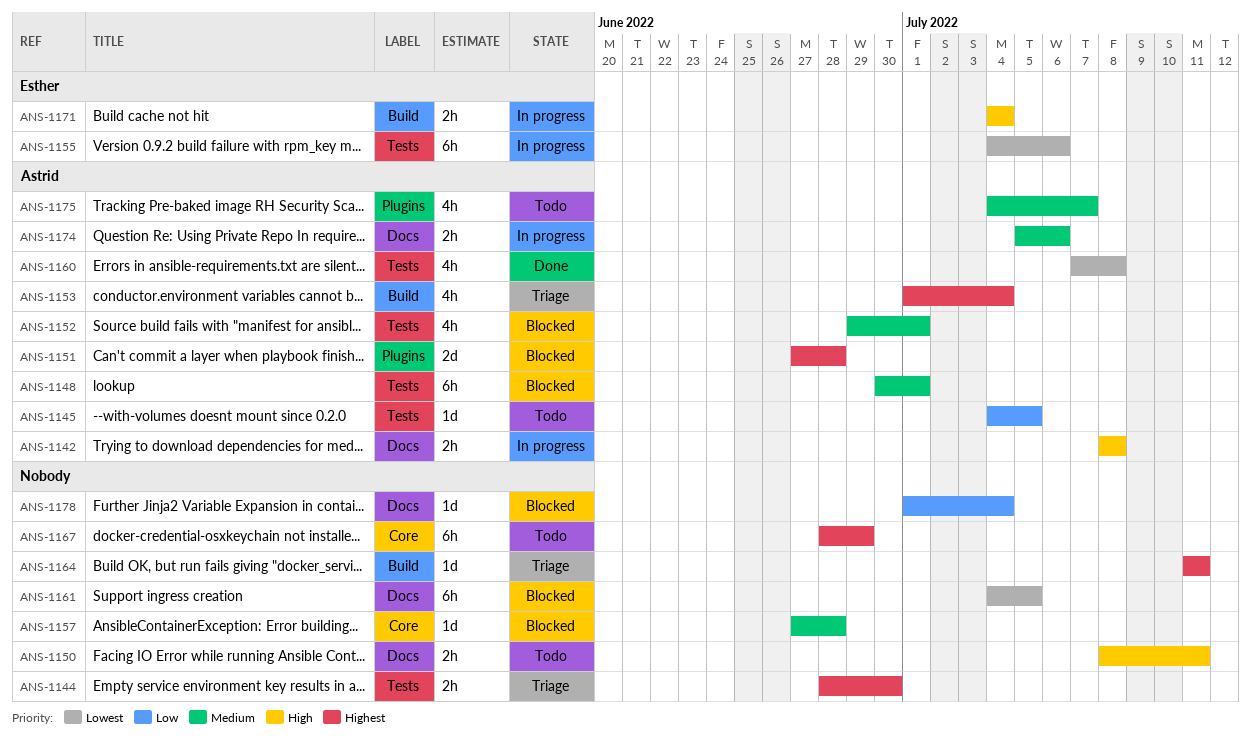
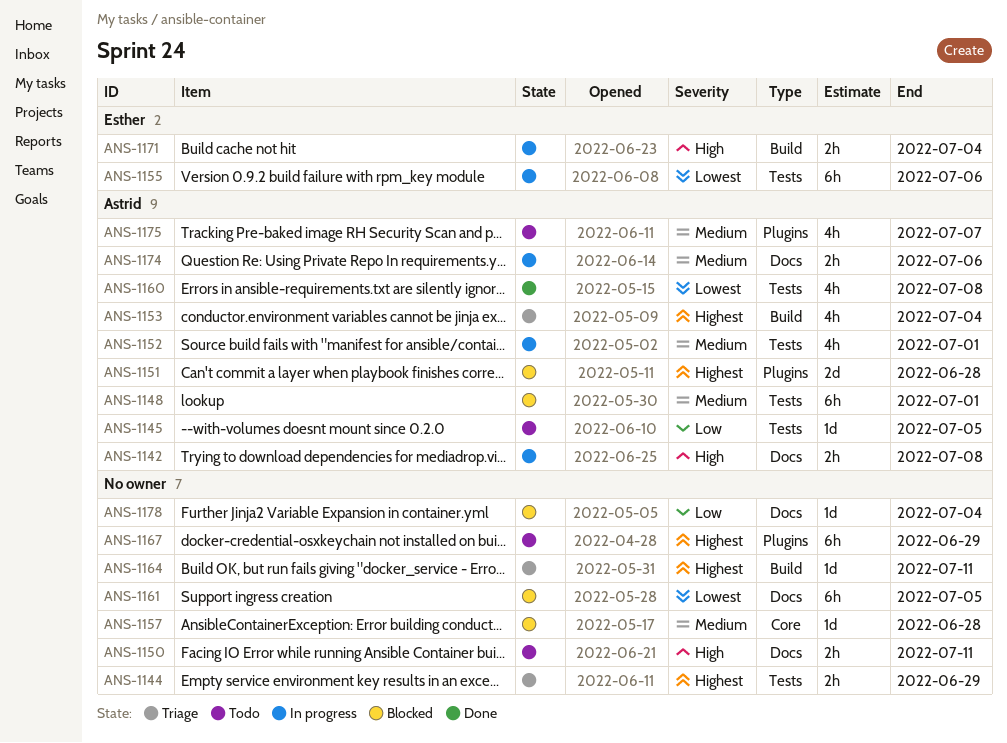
ANS-1144, due: Jun 30 -> Jun 29
ANS-1152, status: Blocked -> In progress
ANS-1167, label: Core -> Plugins

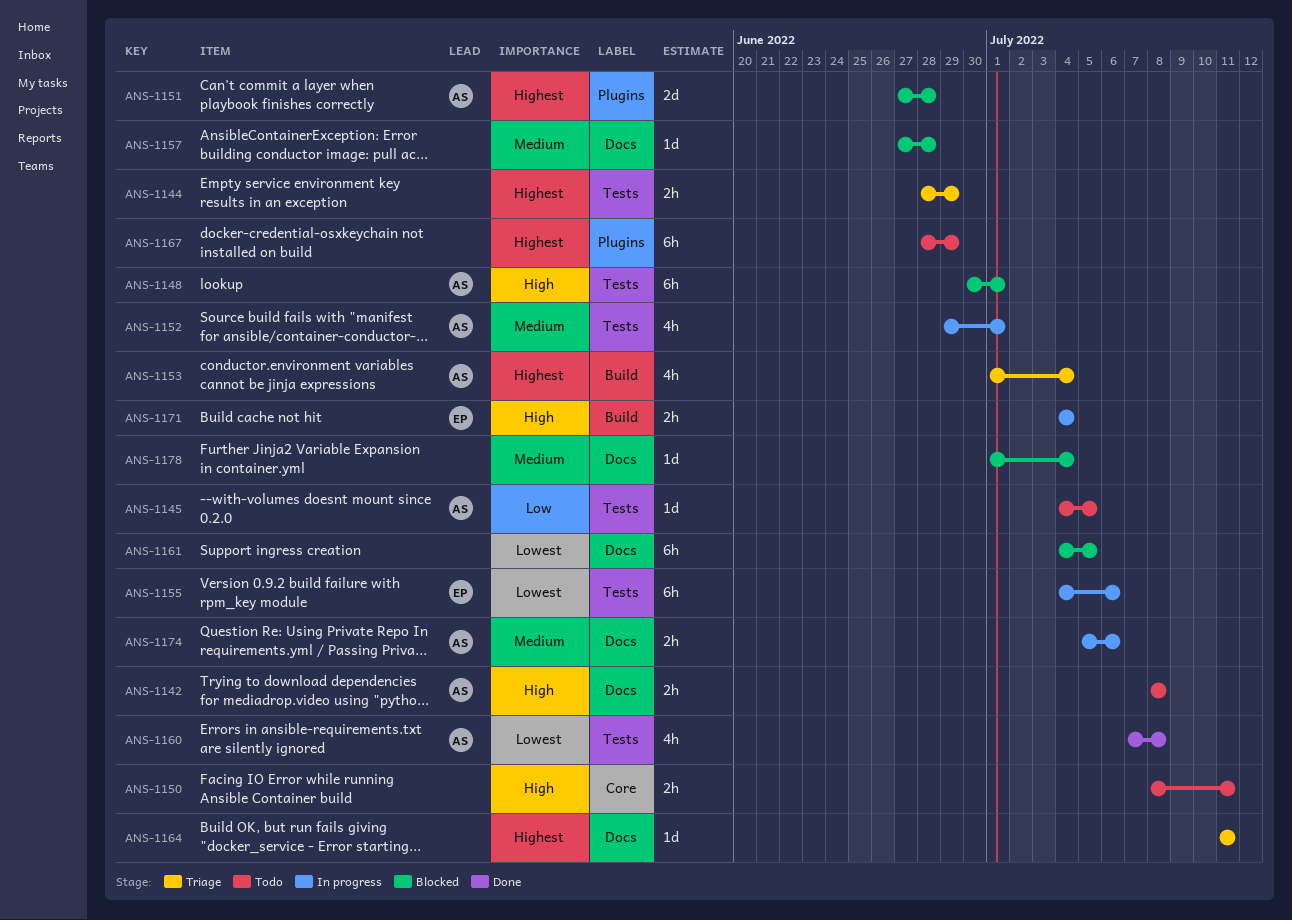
ANS-1142, status: In progress -> Todo
ANS-1148, priority: Medium -> High
ANS-1150, label: Docs -> Core
ANS-1157, label: Core -> Docs
ANS-1164, label: Build -> Docs
ANS-1175: present -> none
ANS-1178, priority: Low -> Medium

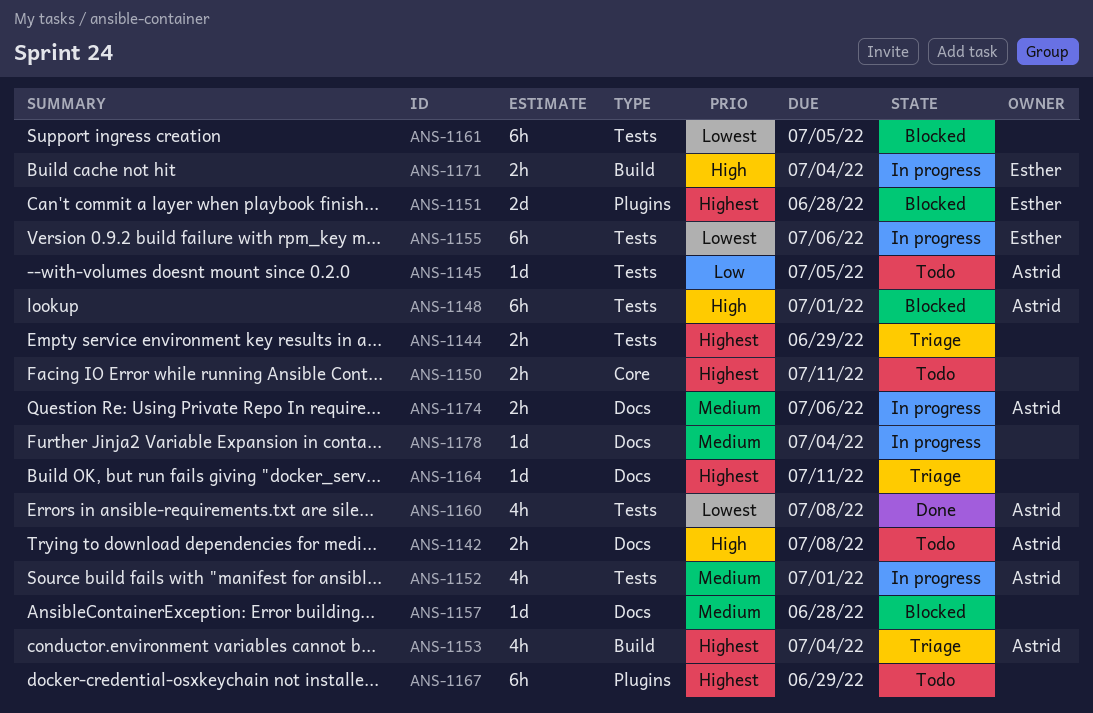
ANS-1150, priority: High -> Highest
ANS-1151, owner: Astrid -> Esther
ANS-1161, label: Docs -> Tests
ANS-1178, status: Blocked -> In progress

